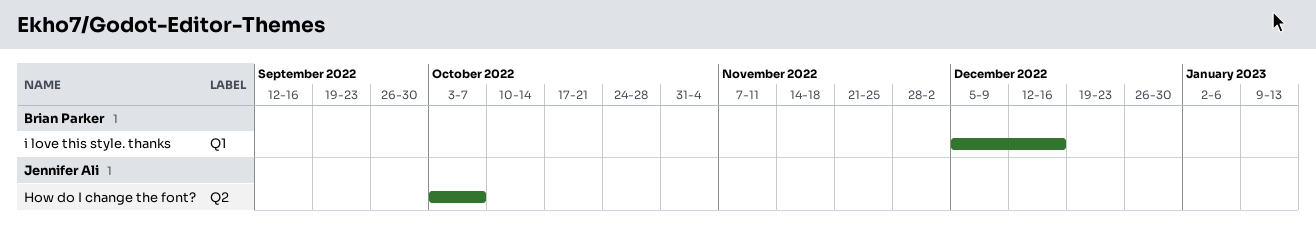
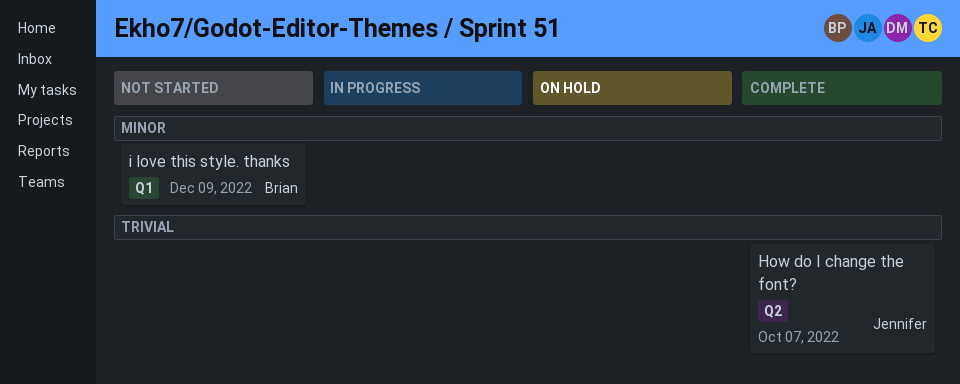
i love this style. thanks, due: Dec 16 -> Dec 9

